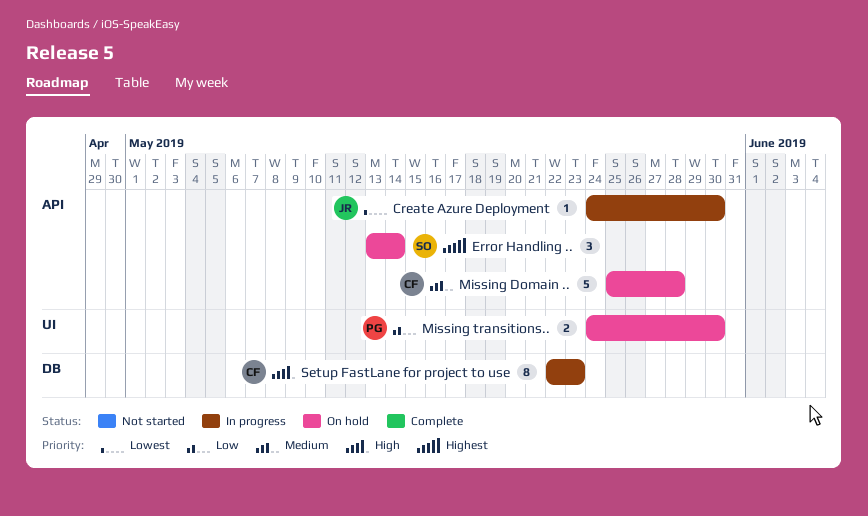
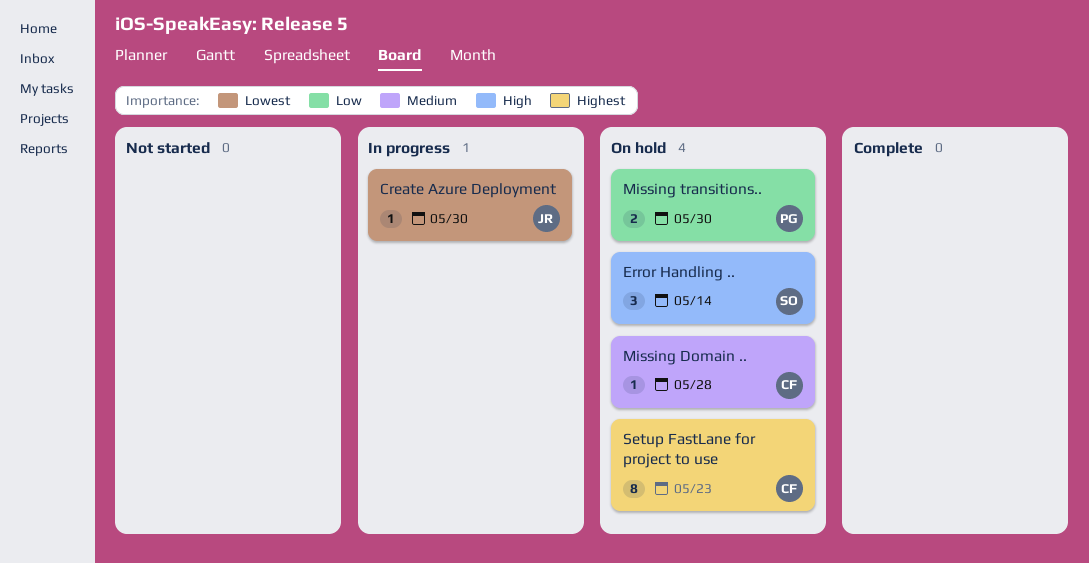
Error Handling .., priority: Highest -> High
Missing Domain .., estimate: 5 -> 1
Setup FastLane for project to use, status: In progress -> On hold
Setup FastLane for project to use, priority: High -> Highest

